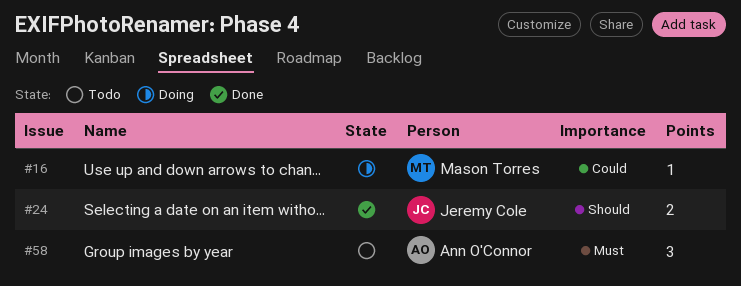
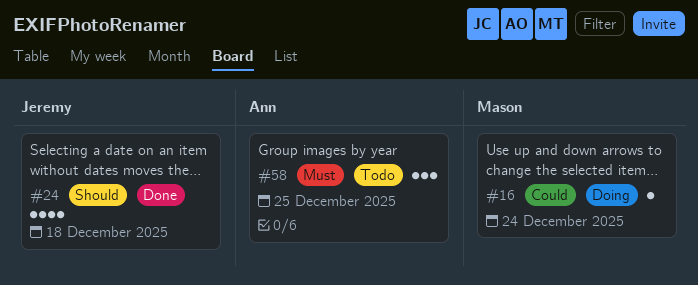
#24, estimate: 2 -> 4

